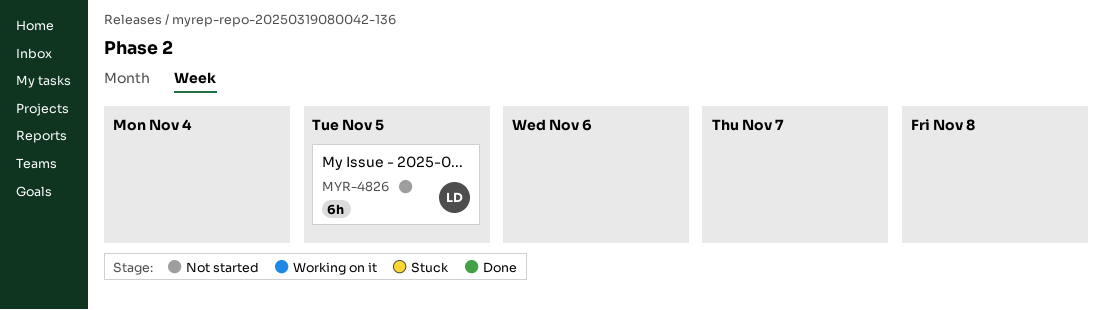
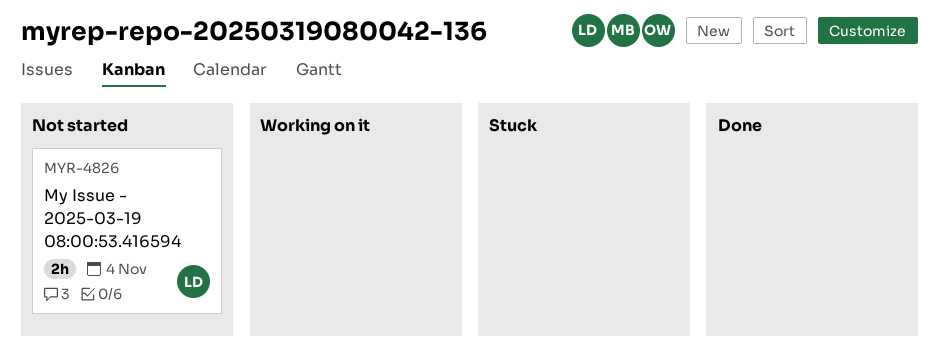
MYR-4826, estimate: 6h -> 2h
MYR-4826, due: Nov 5 -> Nov 4

